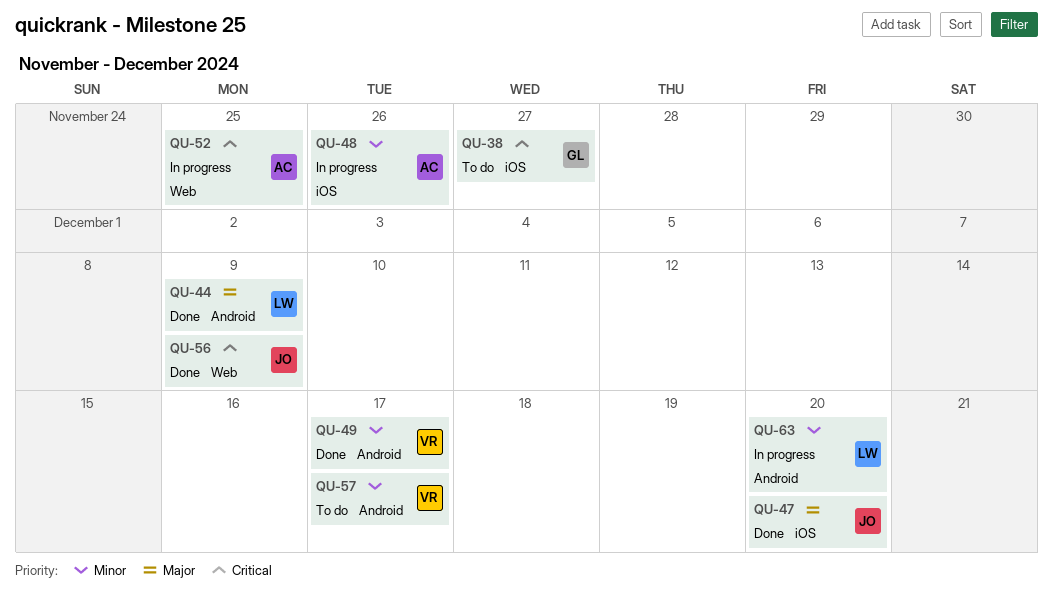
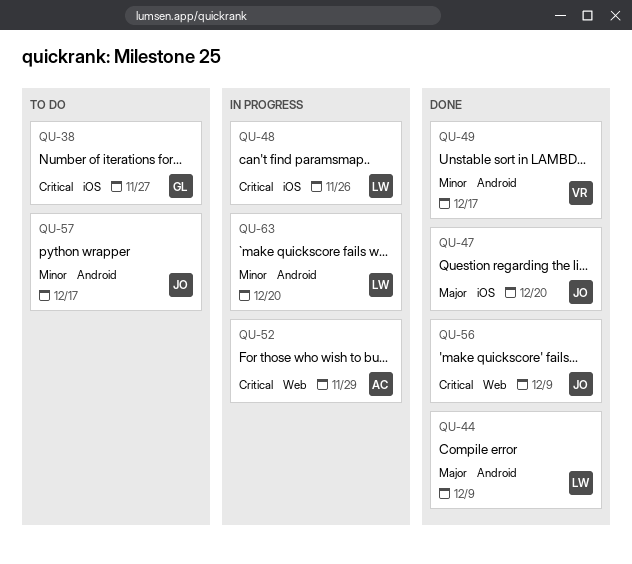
QU-48, owner: AC -> LW
QU-48, priority: Minor -> Critical
QU-52, due: Nov 25 -> Nov 29
QU-57, owner: VR -> JO

